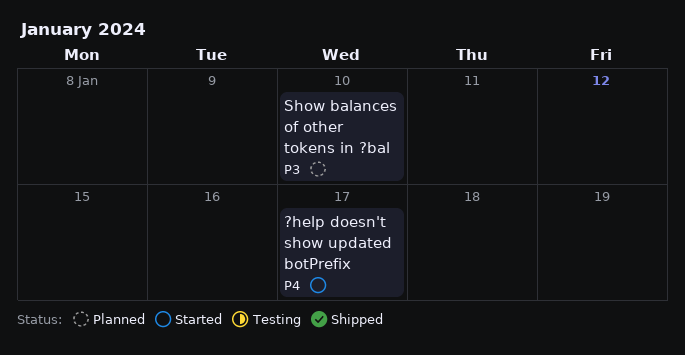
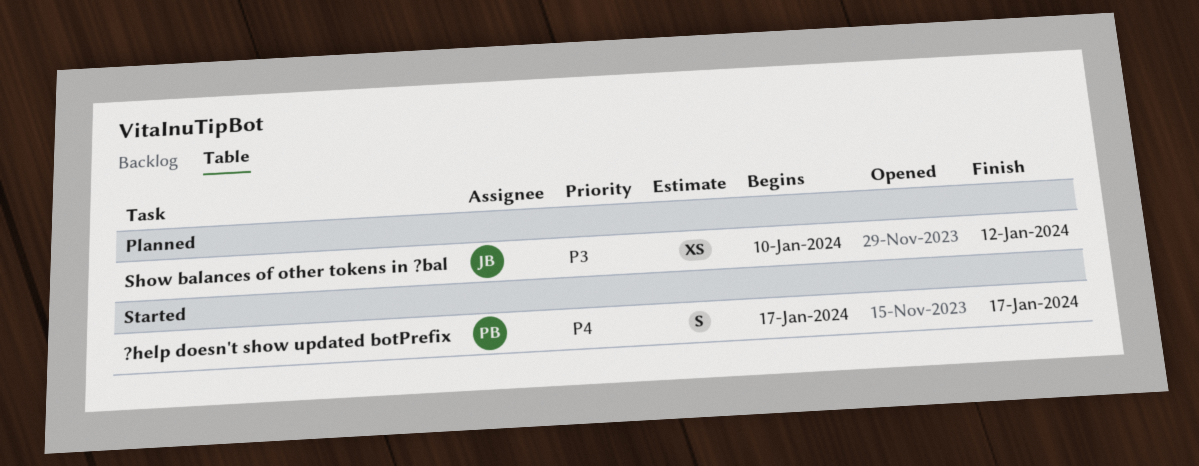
Show balances of other tokens in ?bal, due: Jan 10 -> Jan 12

